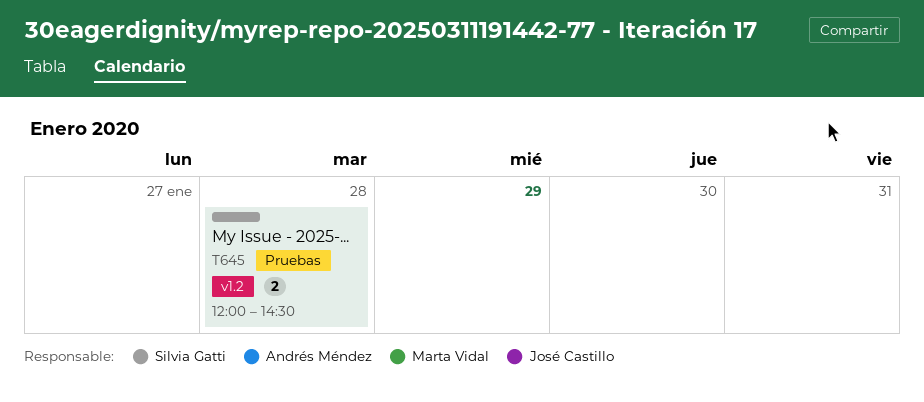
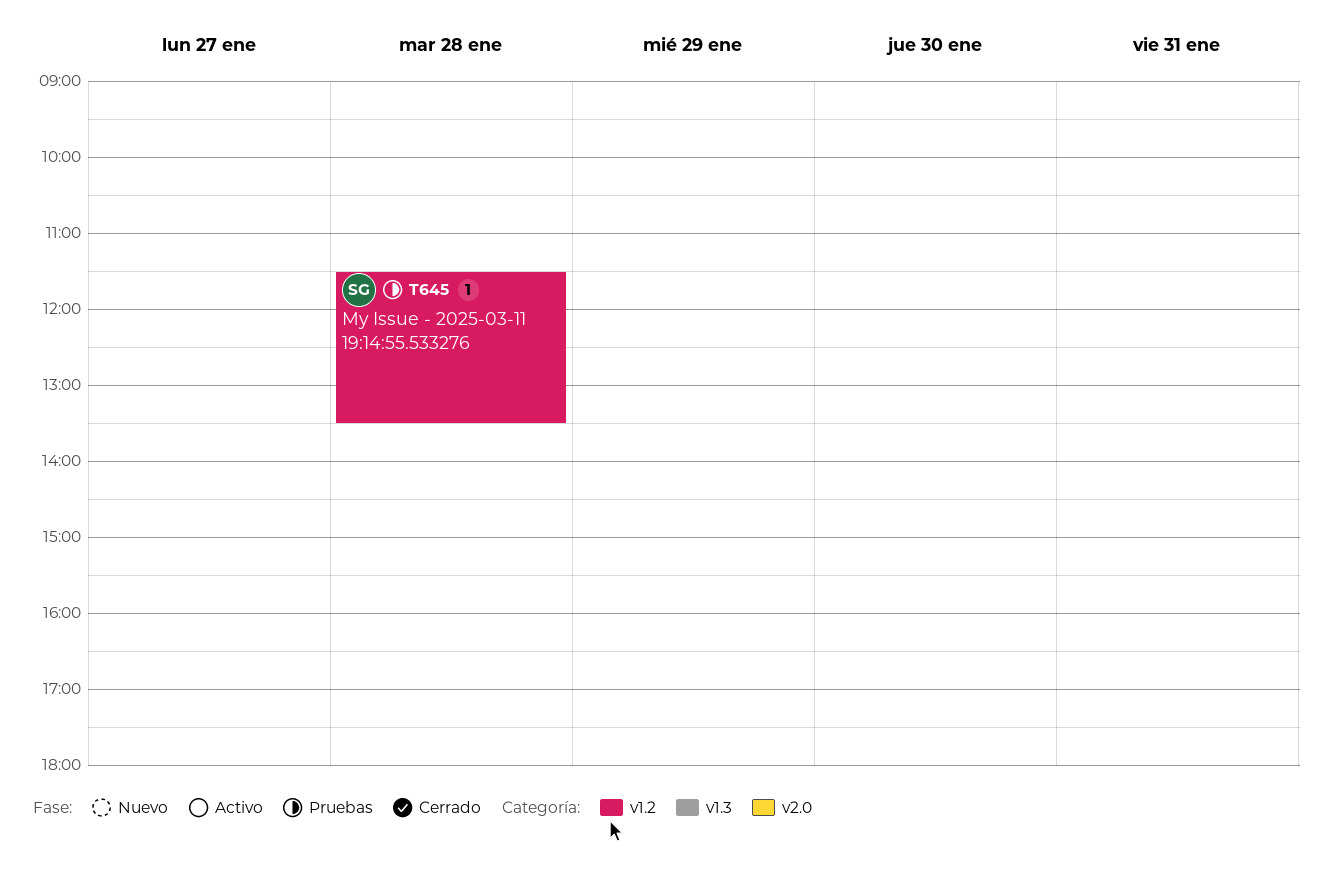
T645, estimate: 2 -> 1
T645, begins: 12:00 -> 11:30
T645, ends: 14:30 -> 13:30

